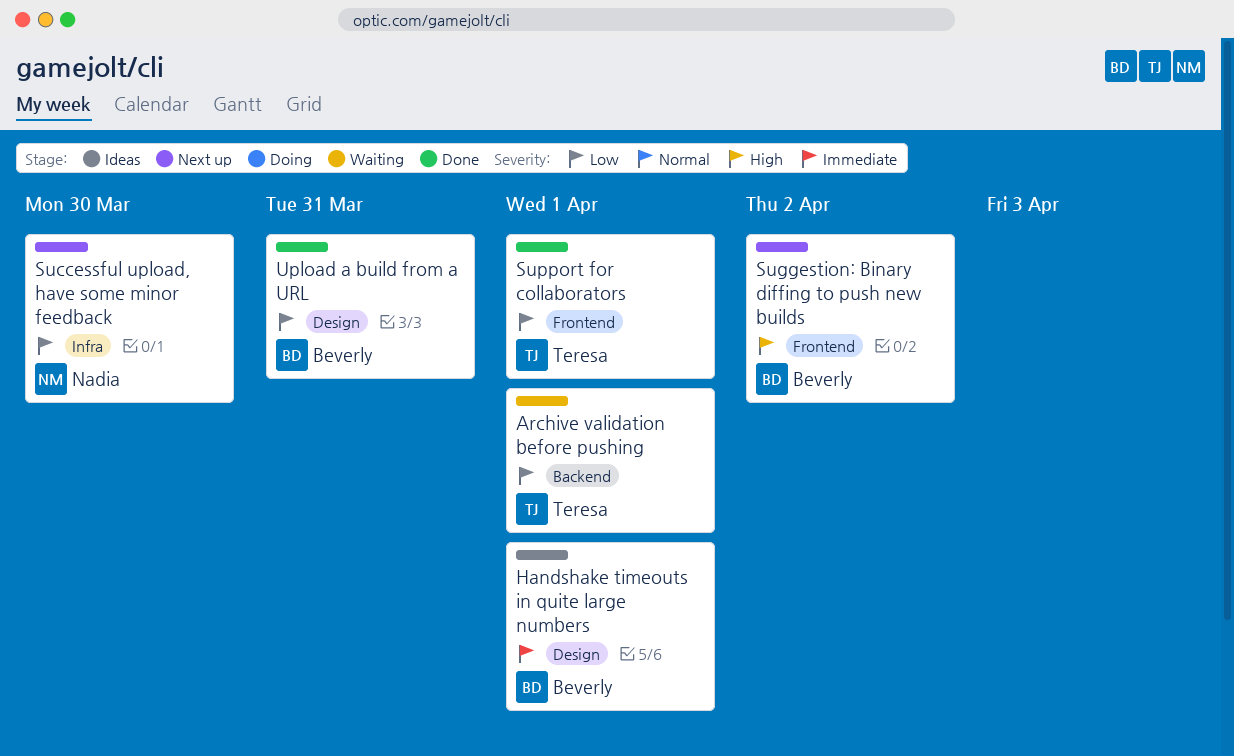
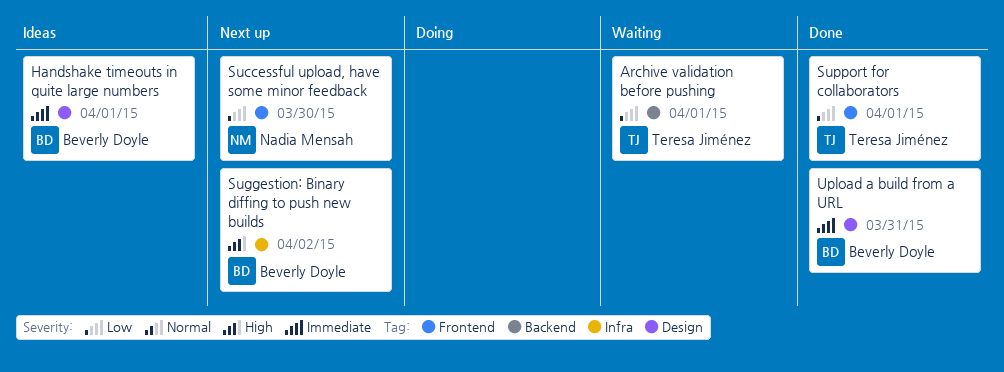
Successful upload, have some minor feedback, label: Infra -> Frontend
Suggestion: Binary diffing to push new builds, label: Frontend -> Infra
Upload a build from a URL, priority: Low -> Immediate

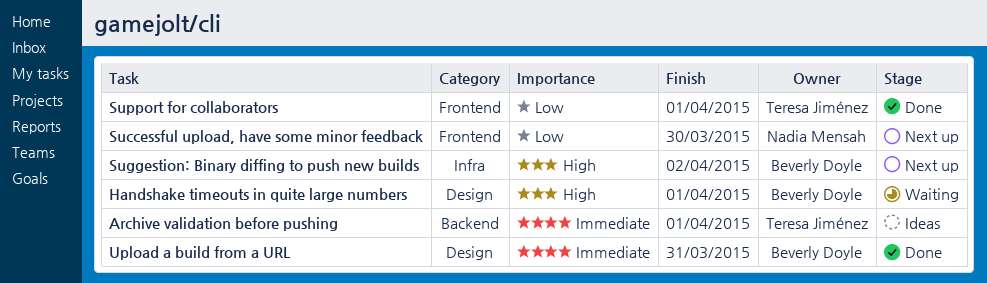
Archive validation before pushing, status: Waiting -> Ideas
Archive validation before pushing, priority: Low -> Immediate
Handshake timeouts in quite large numbers, status: Ideas -> Waiting
Handshake timeouts in quite large numbers, priority: Immediate -> High

